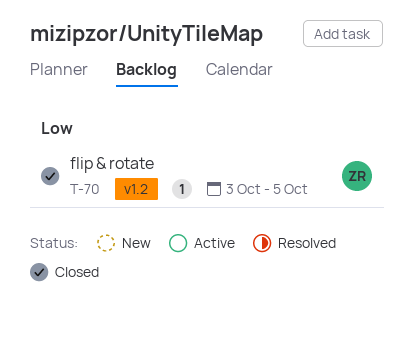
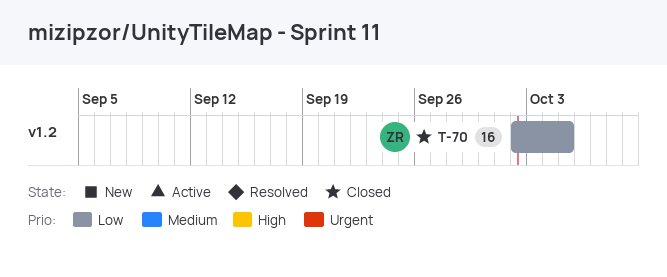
T-70, estimate: 1 -> 16
T-70, start: Oct 3 -> Oct 2

